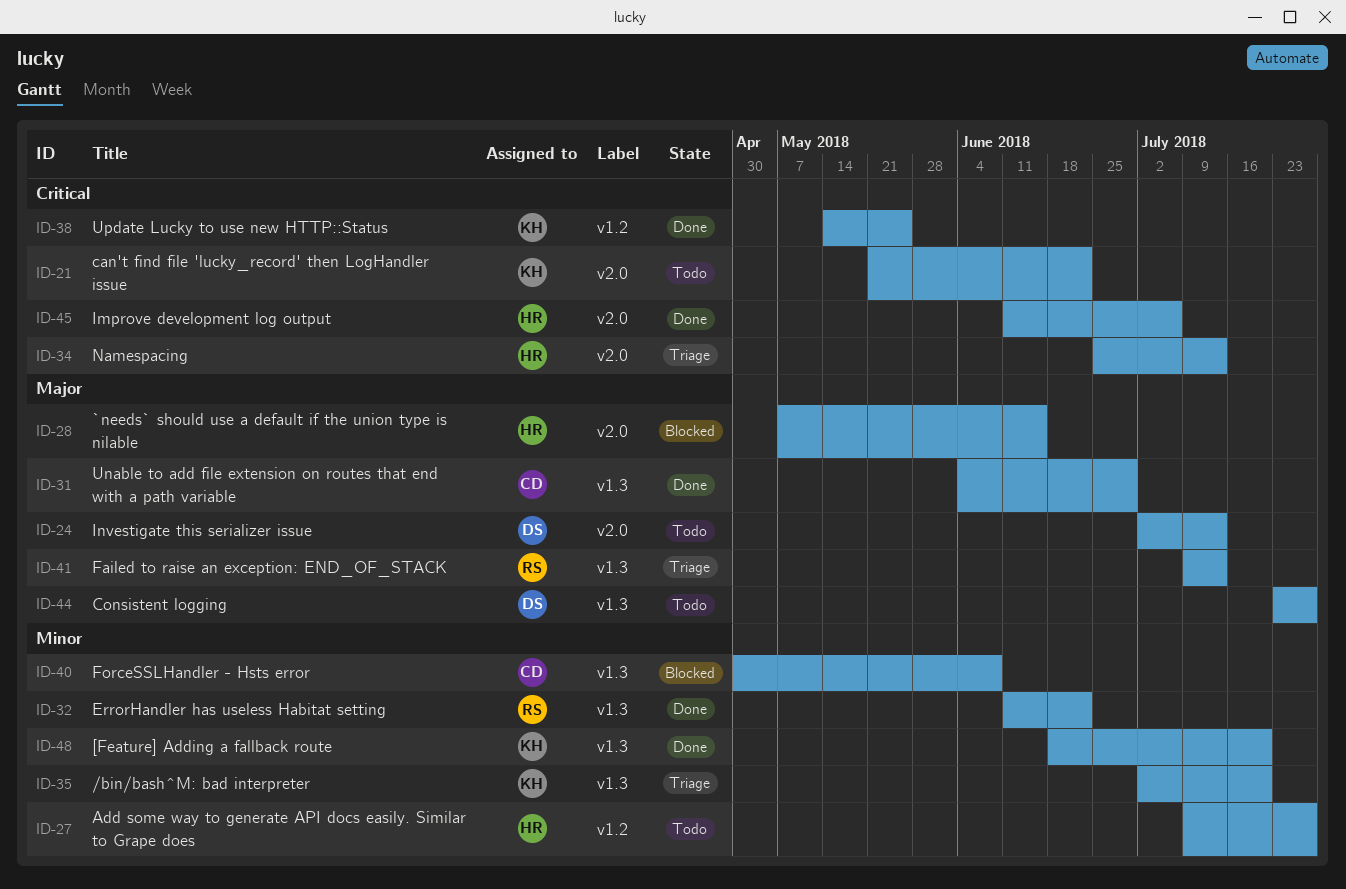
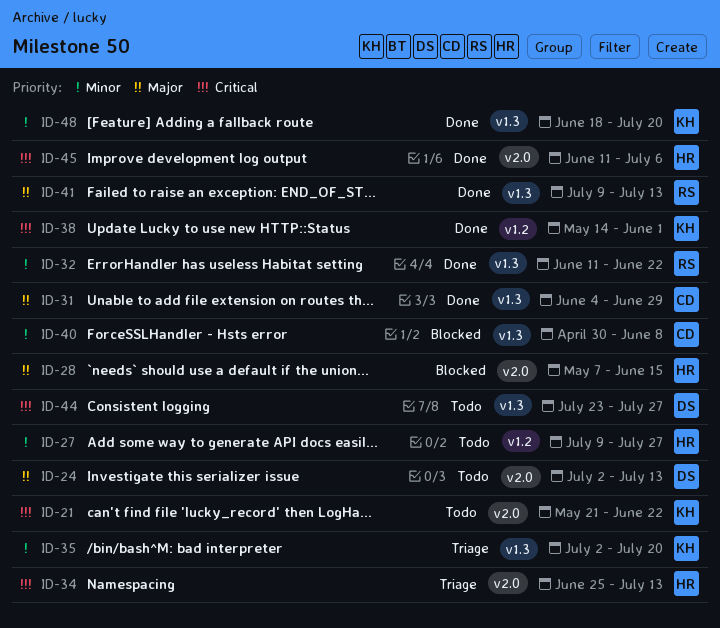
ID-38, due: May 25 -> Jun 1
ID-41, status: Triage -> Done
ID-44, priority: Major -> Critical

